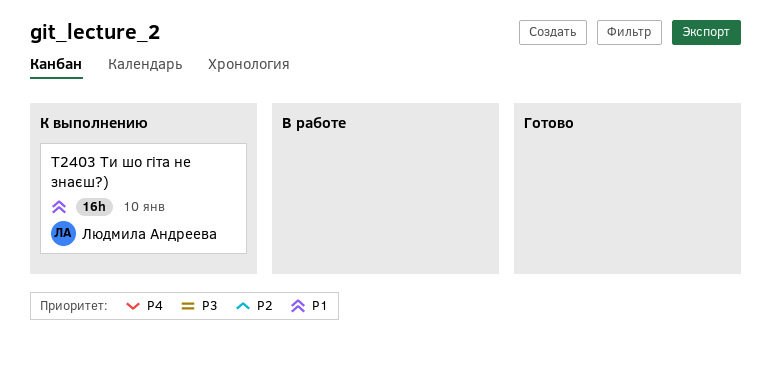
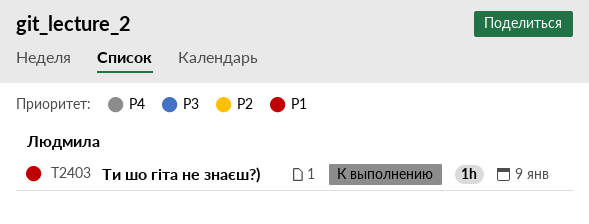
T2403, estimate: 16h -> 1h
T2403, due: Jan 10 -> Jan 9

